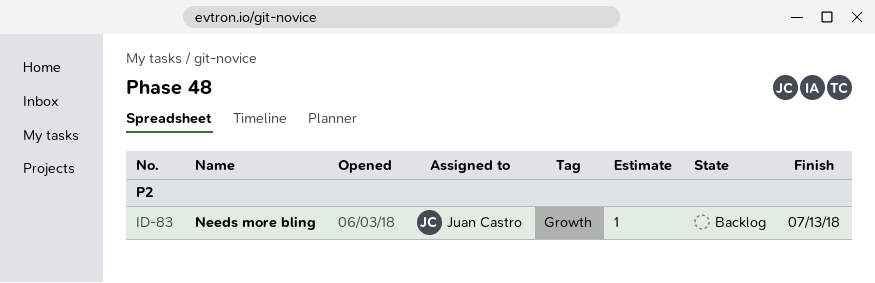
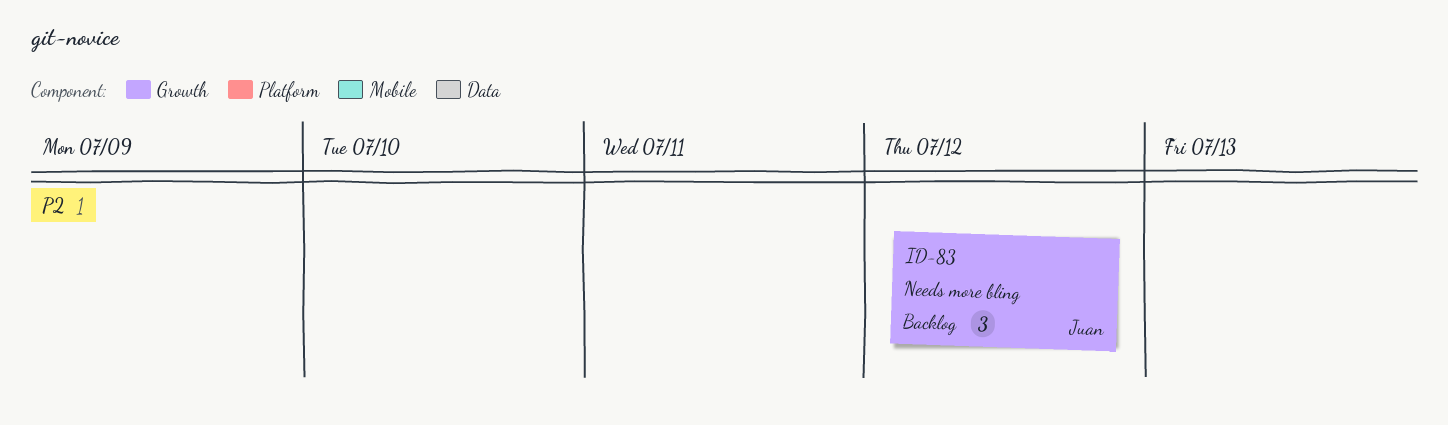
ID-83, estimate: 1 -> 3
ID-83, due: Jul 13 -> Jul 12

